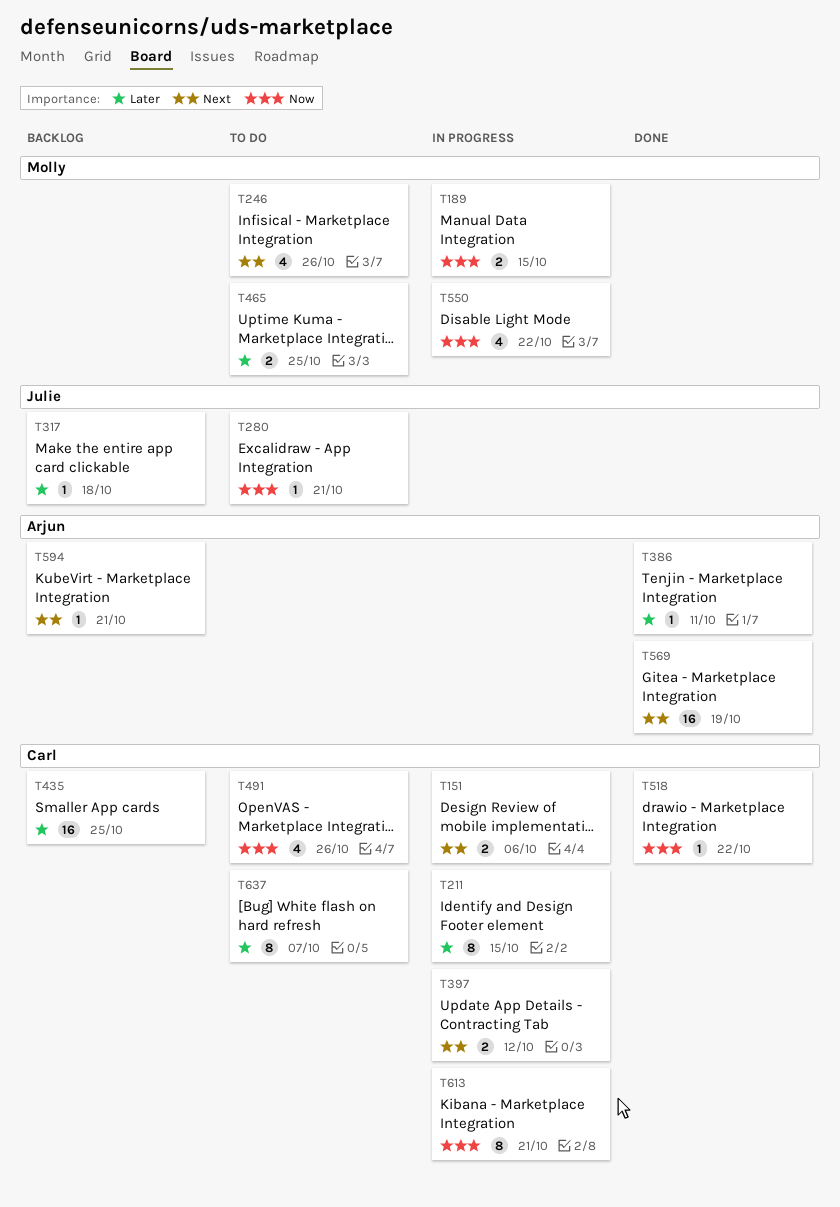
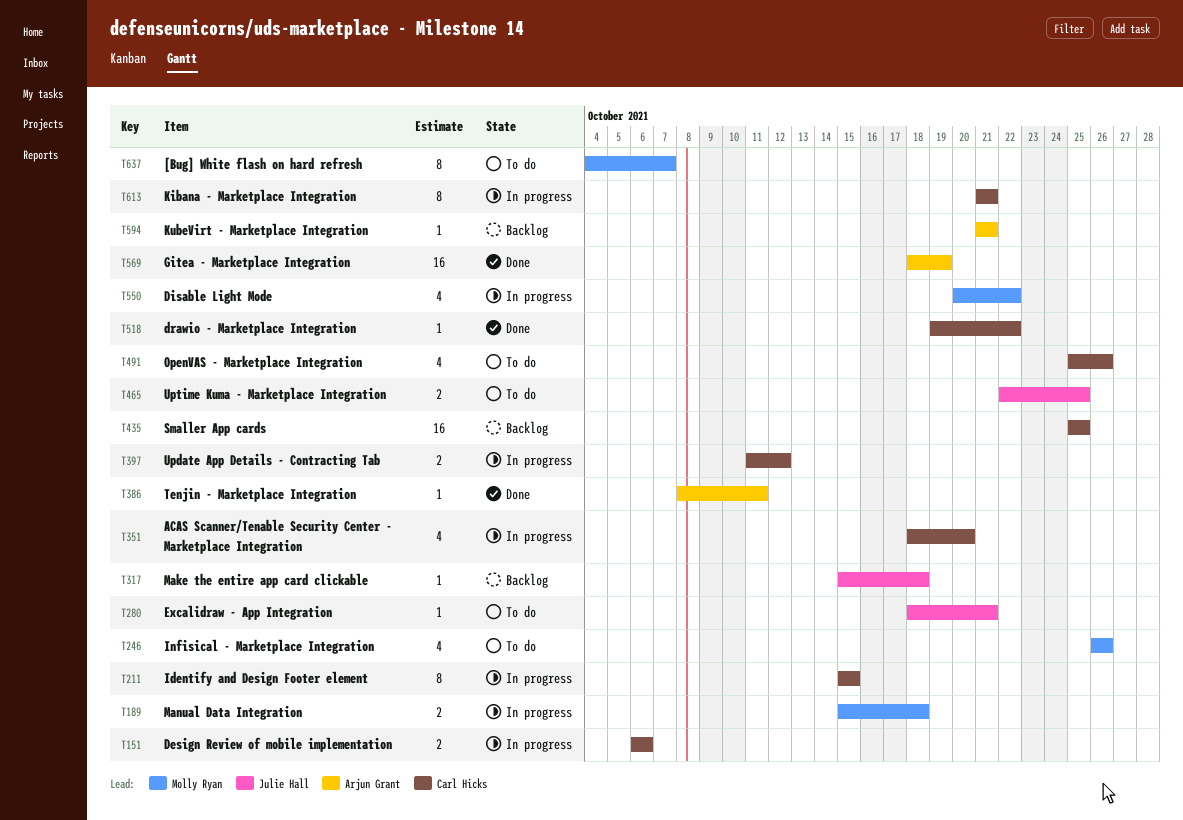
T189, due: Oct 15 -> Oct 18
T351: none -> present
T465, owner: Molly Ryan -> Julie Hall
T637, owner: Carl Hicks -> Molly Ryan

